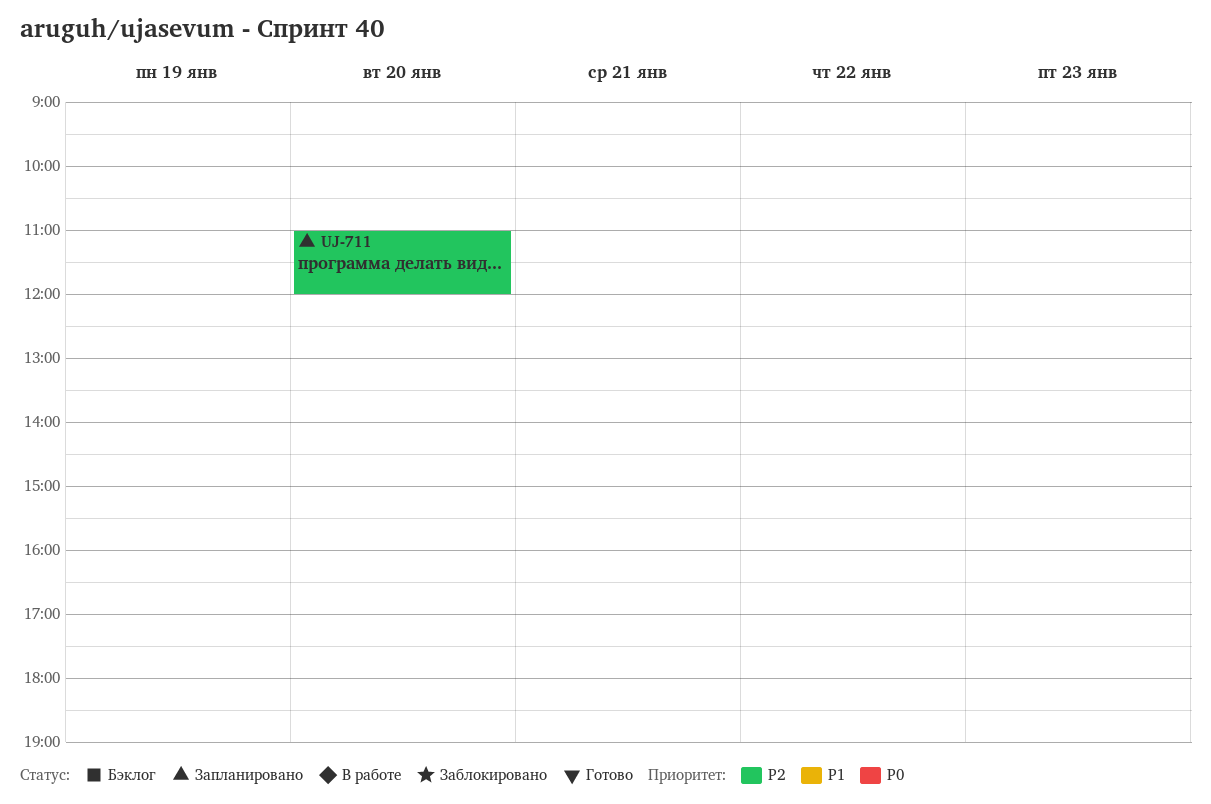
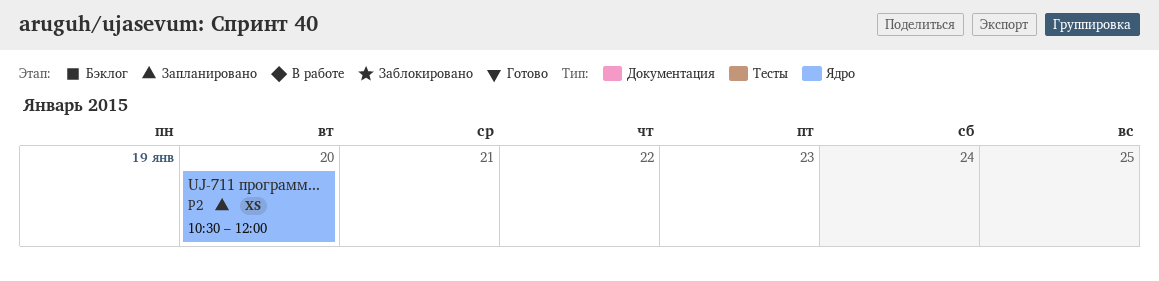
UJ-711, begins: 11:00 -> 10:30

